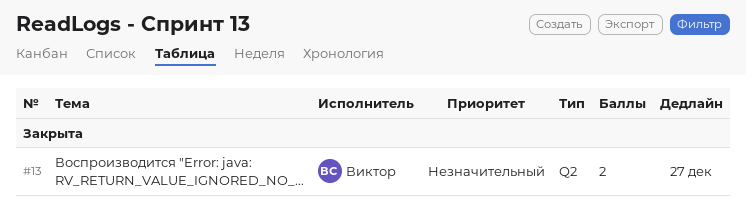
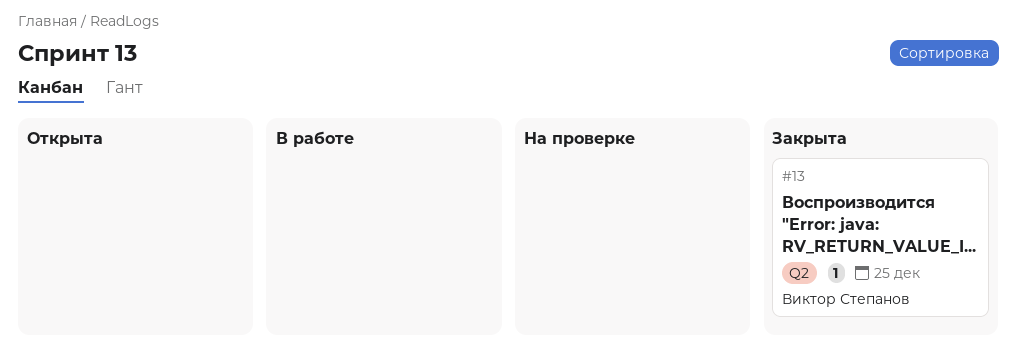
#13, estimate: 2 -> 1
#13, due: Dec 27 -> Dec 25

